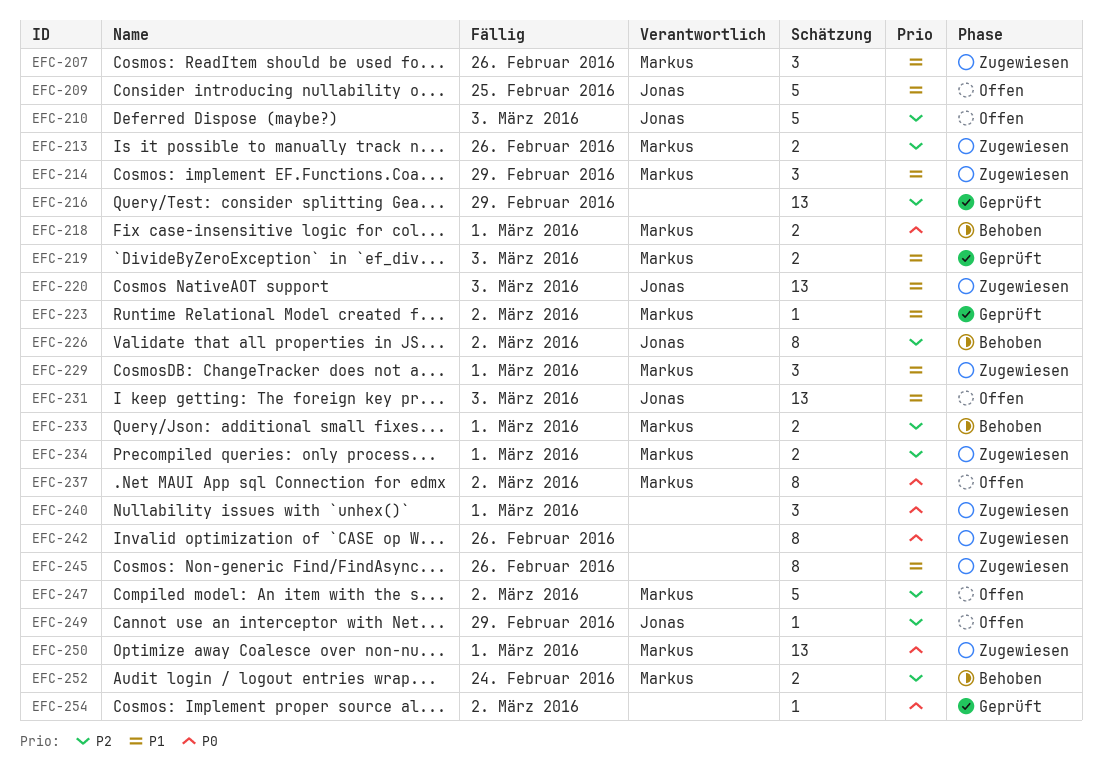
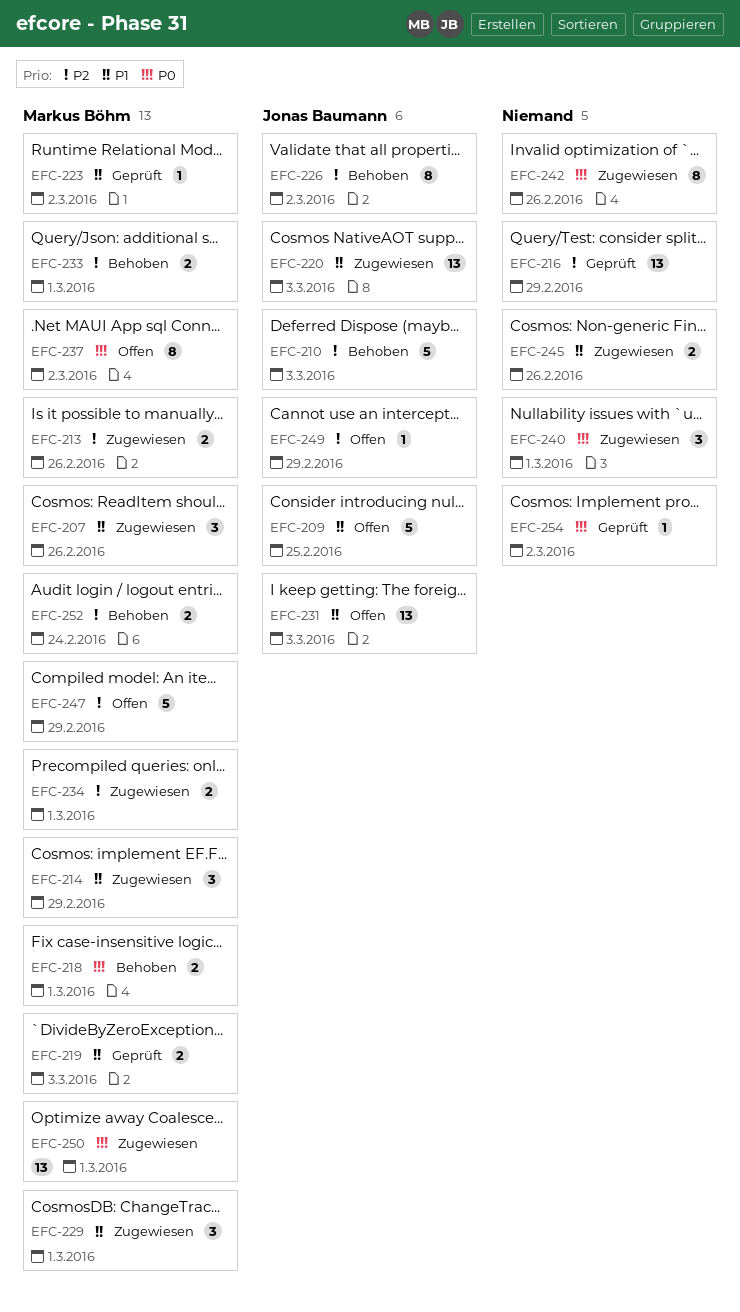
EFC-210, status: Offen -> Behoben
EFC-245, estimate: 8 -> 2
EFC-247, due: Mar 2 -> Feb 29

